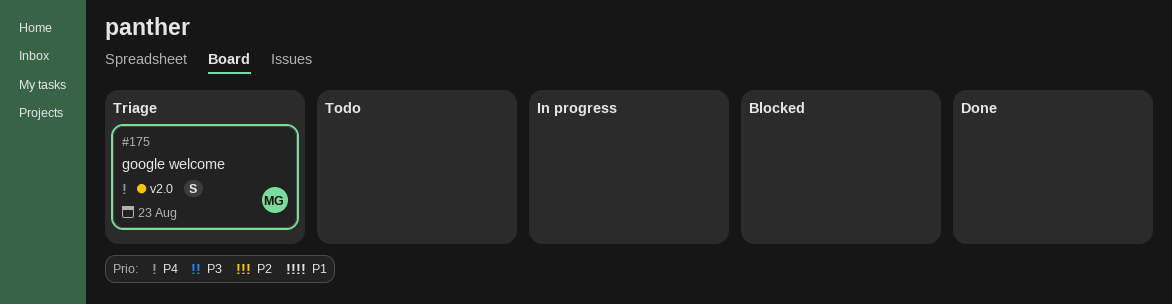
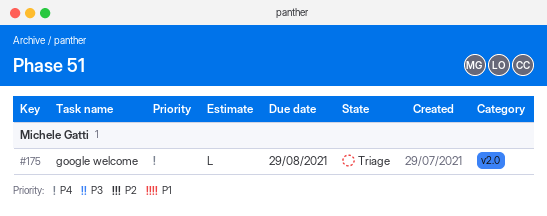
#175, estimate: S -> L
#175, due: Aug 23 -> Aug 29

